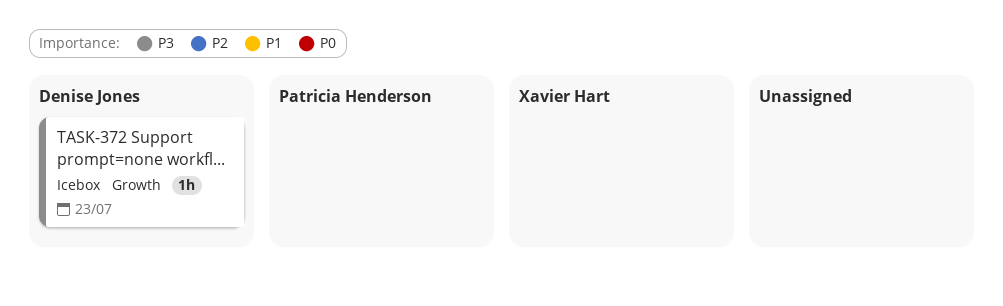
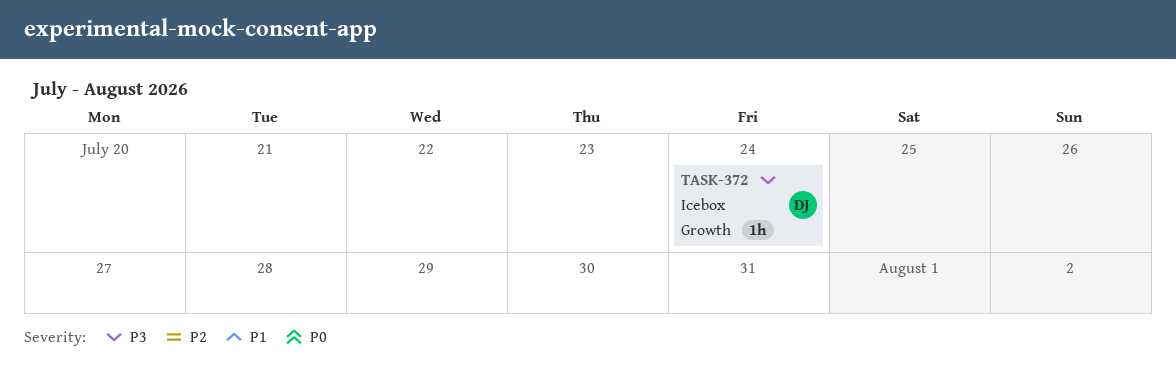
TASK-372, due: Jul 23 -> Jul 24

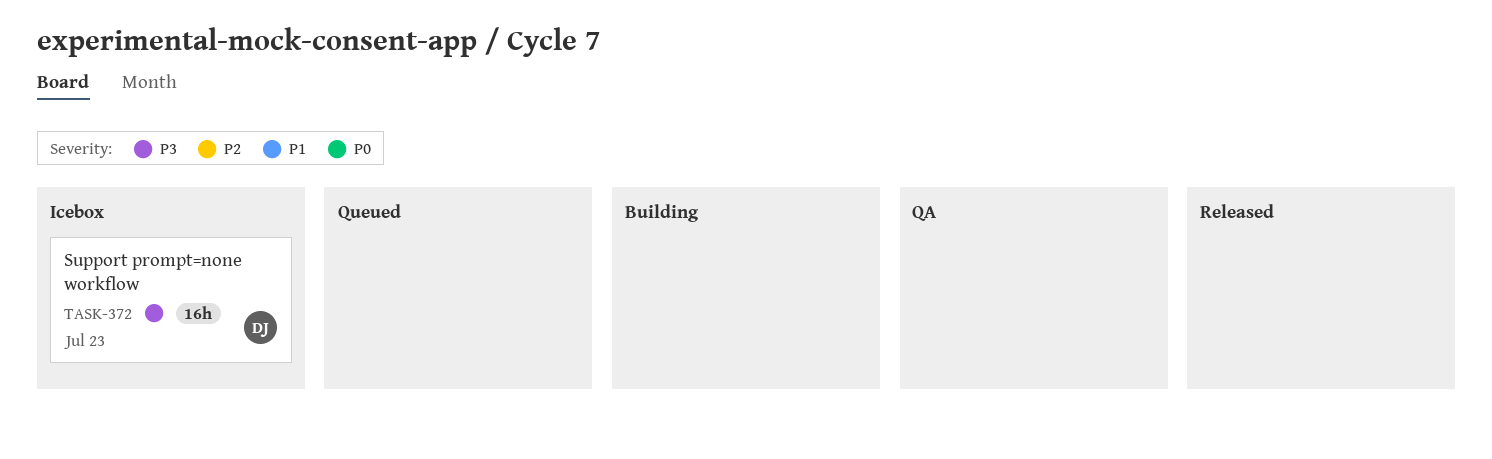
TASK-372, estimate: 1h -> 16h
TASK-372, due: Jul 24 -> Jul 23

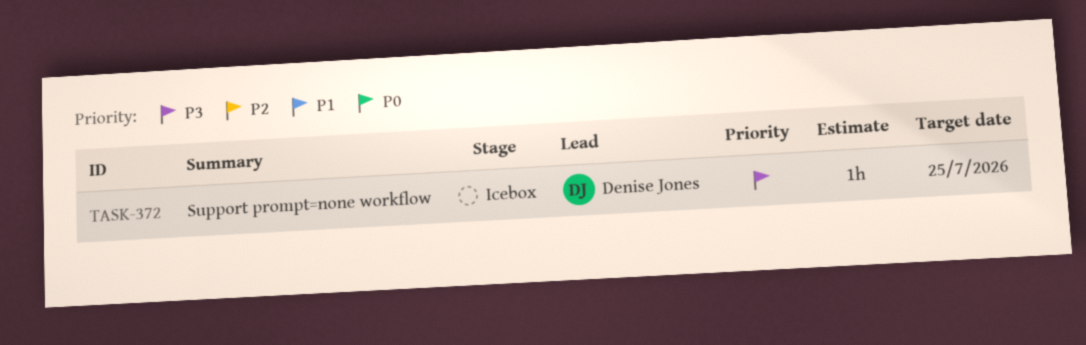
TASK-372, estimate: 16h -> 1h
TASK-372, due: Jul 23 -> Jul 25

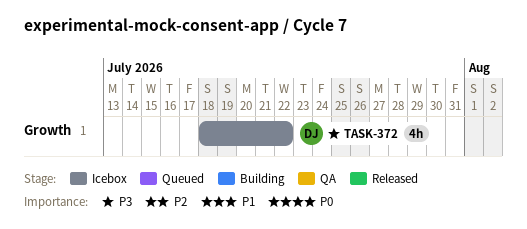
TASK-372, estimate: 1h -> 4h
TASK-372, due: Jul 25 -> Jul 22

